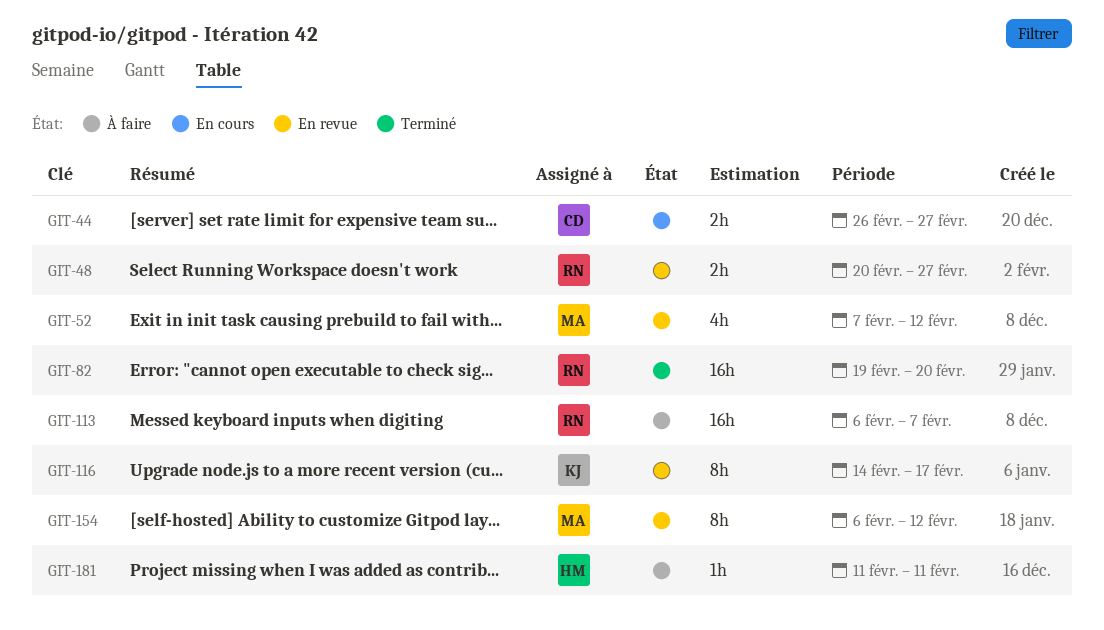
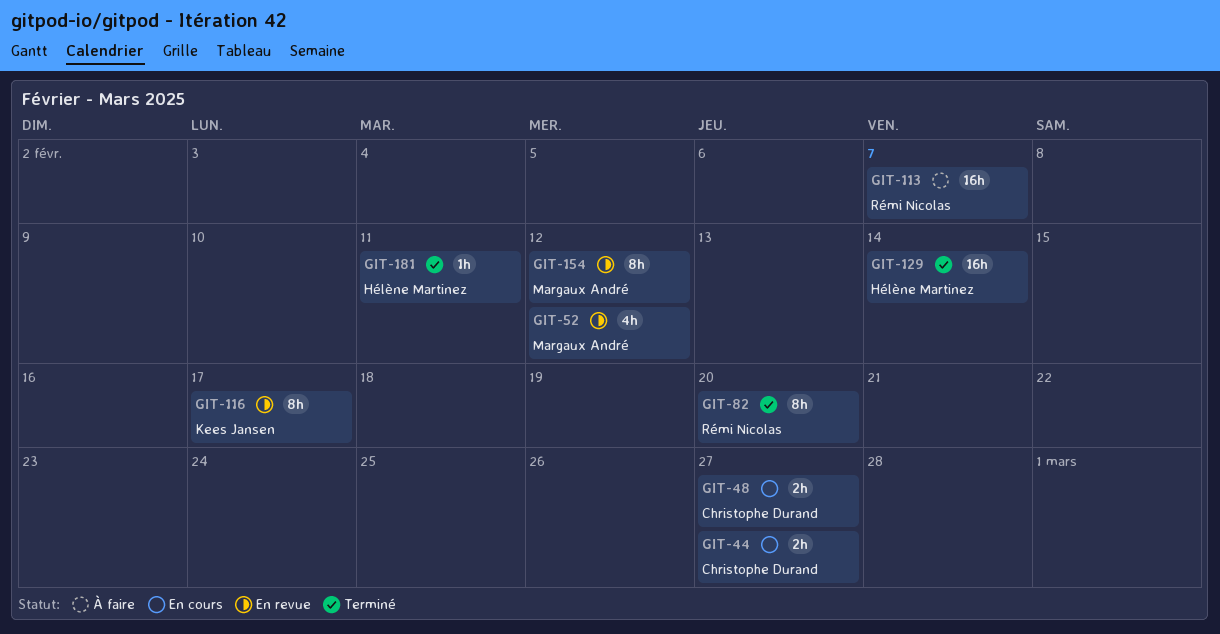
GIT-48, status: En revue -> En cours
GIT-48, owner: Rémi Nicolas -> Christophe Durand
GIT-82, estimate: 16h -> 8h
GIT-129: none -> present
GIT-181, status: À faire -> Terminé

